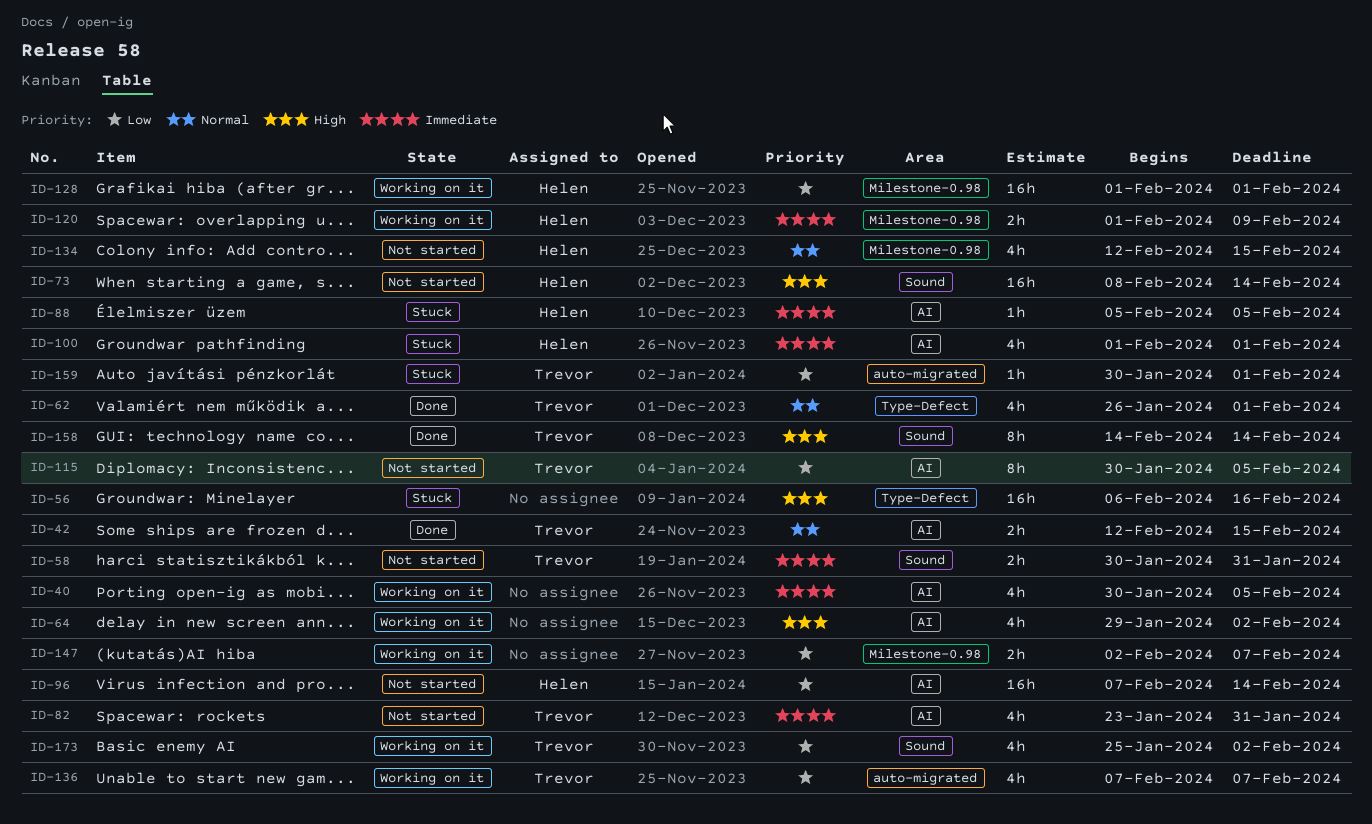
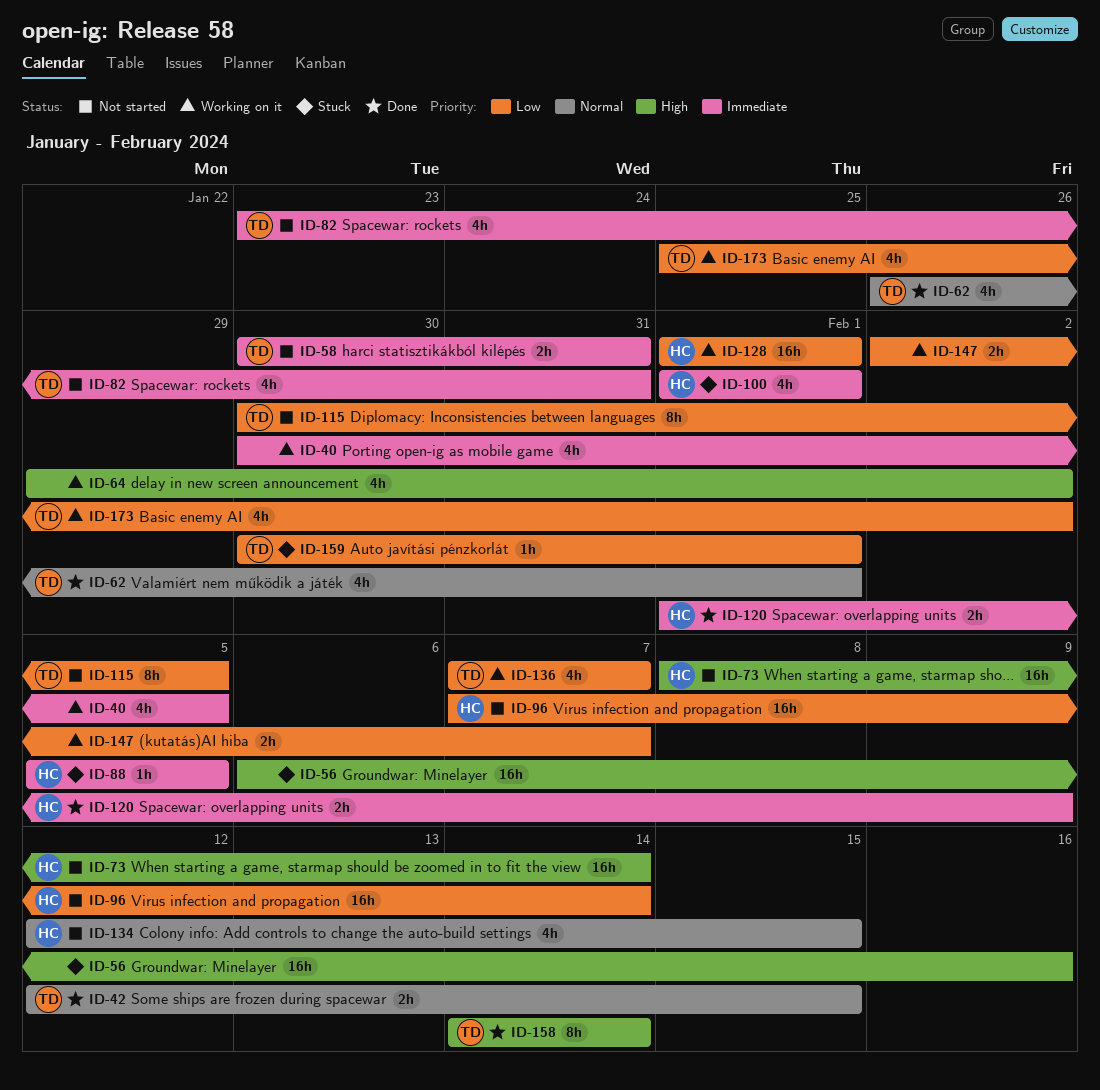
ID-120, status: Working on it -> Done

